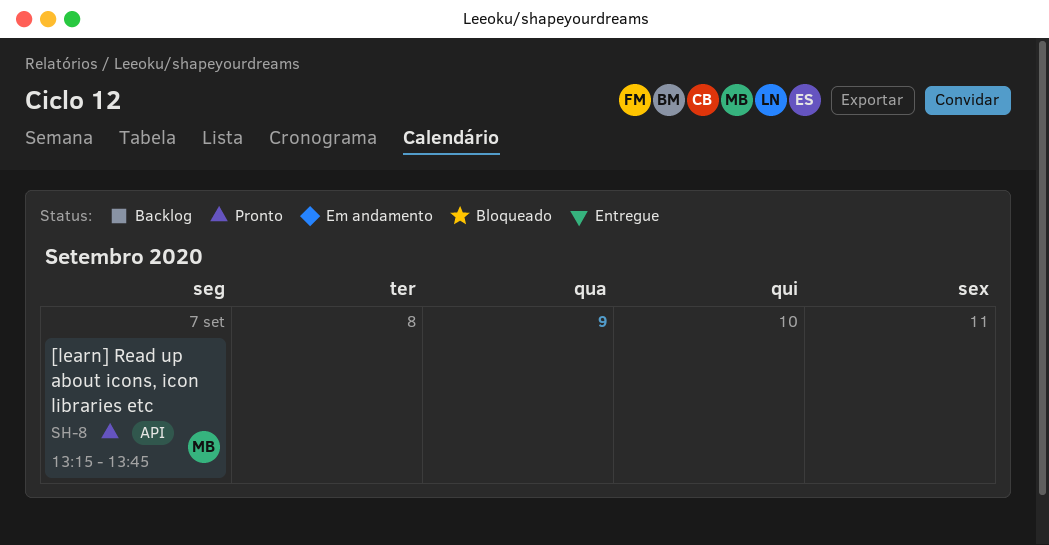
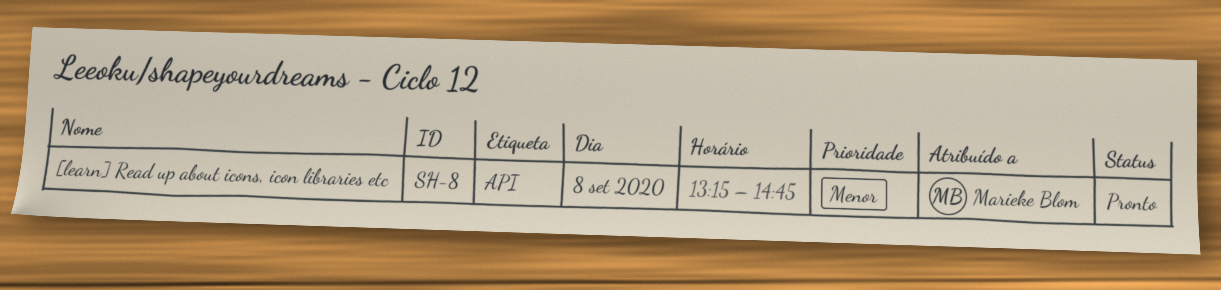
SH-8, day: Sep 7 -> Sep 8
SH-8, ends: 13:45 -> 14:45

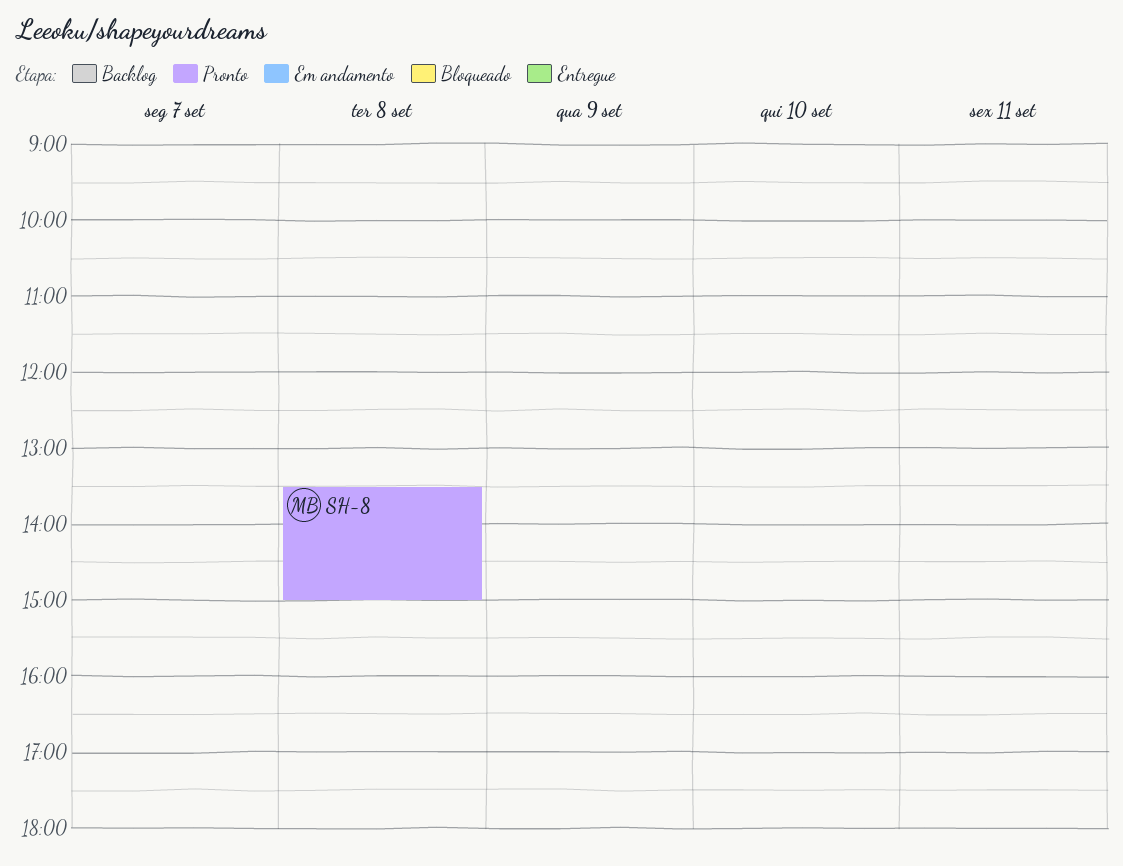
SH-8, begins: 13:15 -> 13:30
SH-8, ends: 14:45 -> 15:00

